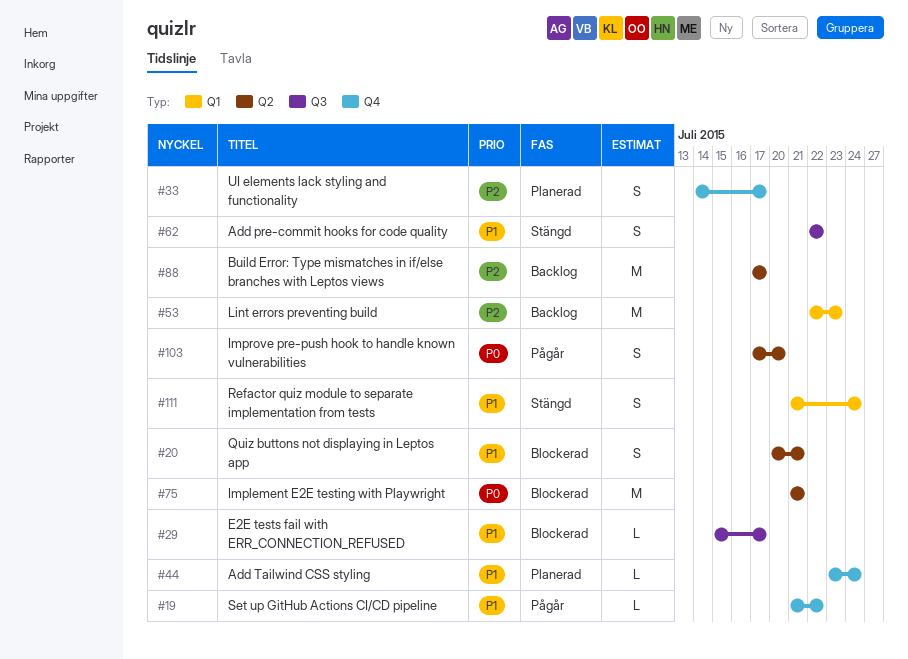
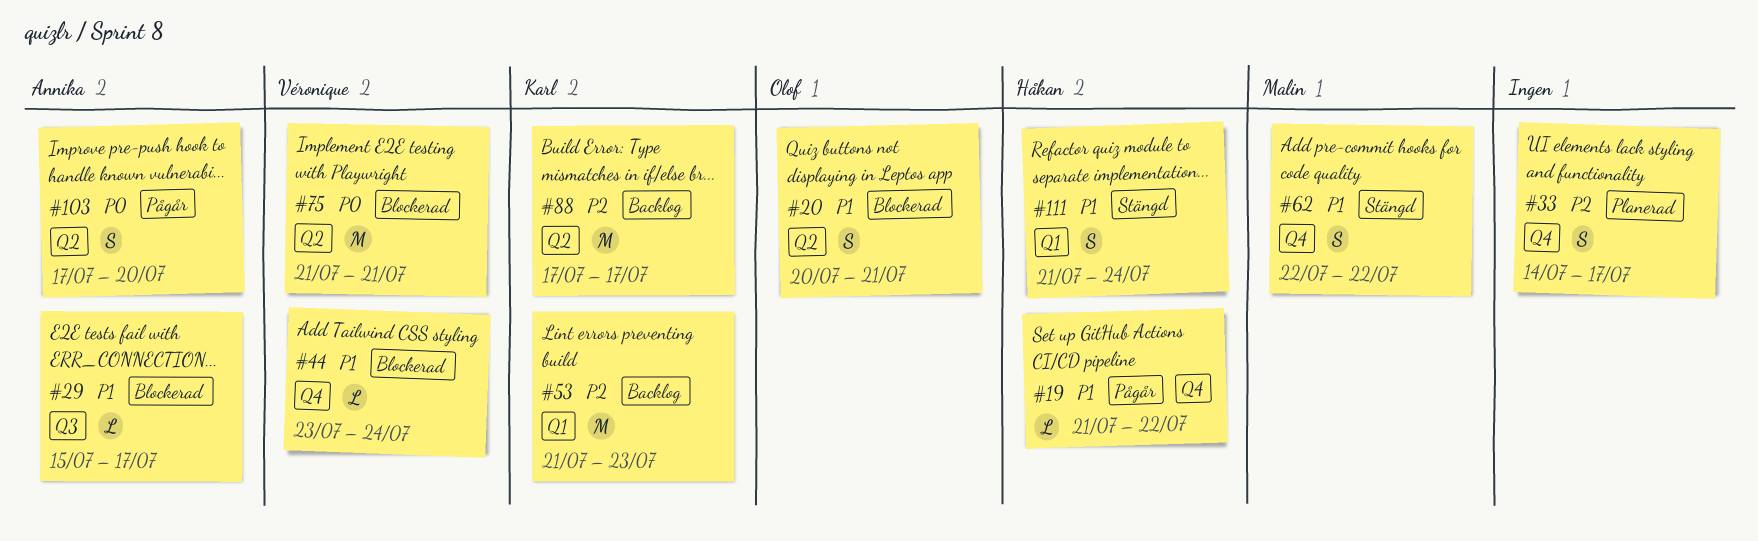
#44, status: Planerad -> Blockerad
#53, start: Jul 22 -> Jul 21
#62, label: Q3 -> Q4

